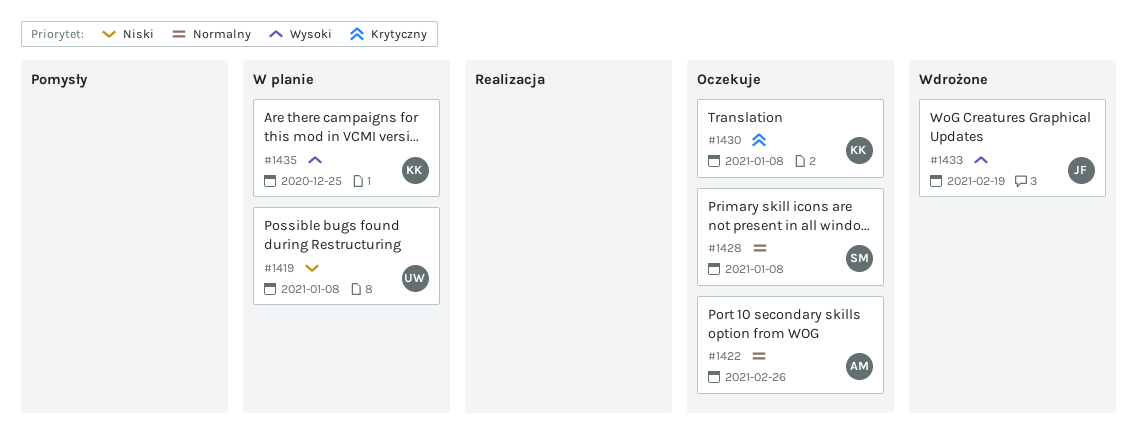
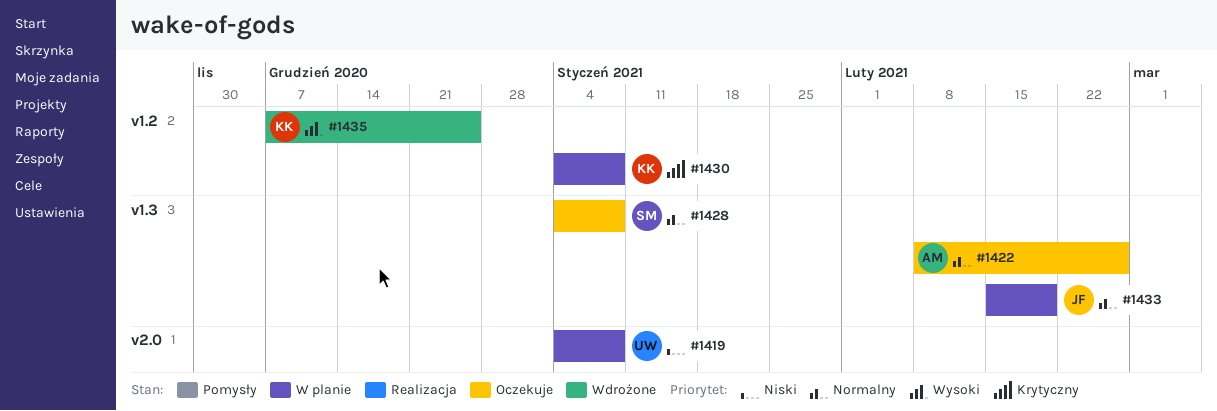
#1430, status: Oczekuje -> W planie
#1433, status: Wdrożone -> W planie
#1433, priority: Wysoki -> Normalny
#1435, status: W planie -> Wdrożone

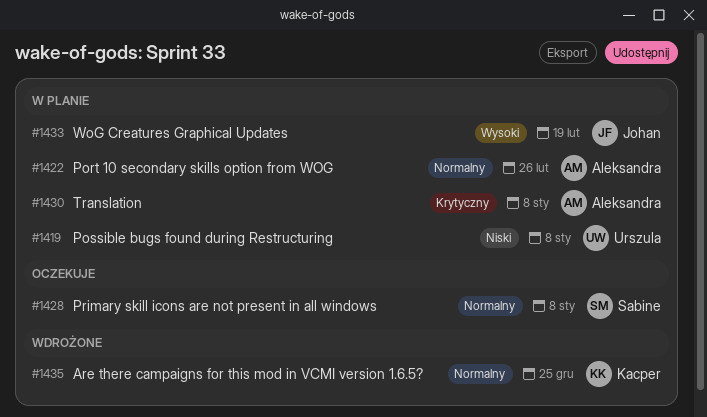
#1422, status: Oczekuje -> W planie
#1430, owner: Kacper -> Aleksandra
#1433, priority: Normalny -> Wysoki
#1435, priority: Wysoki -> Normalny

